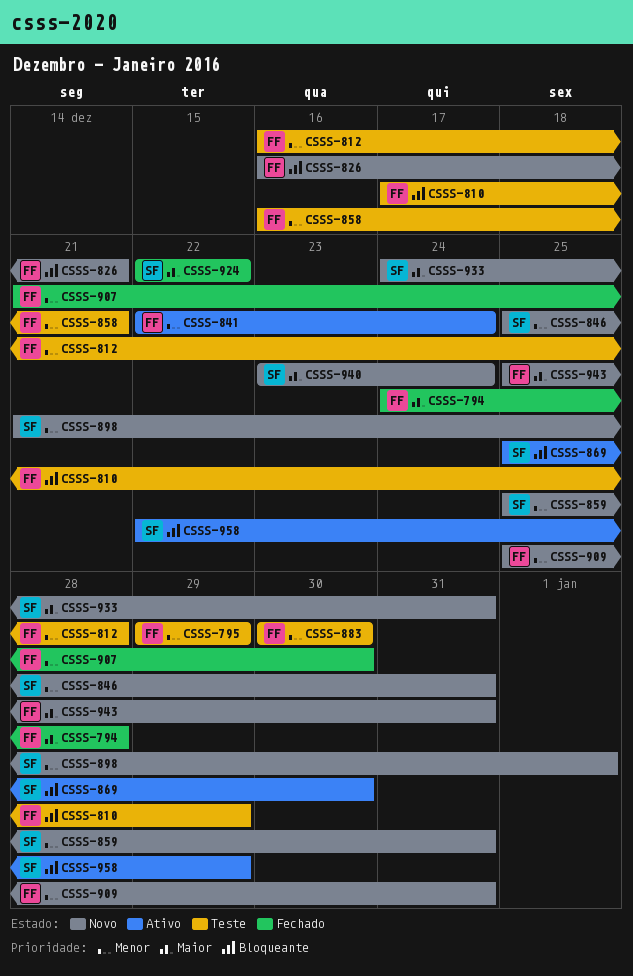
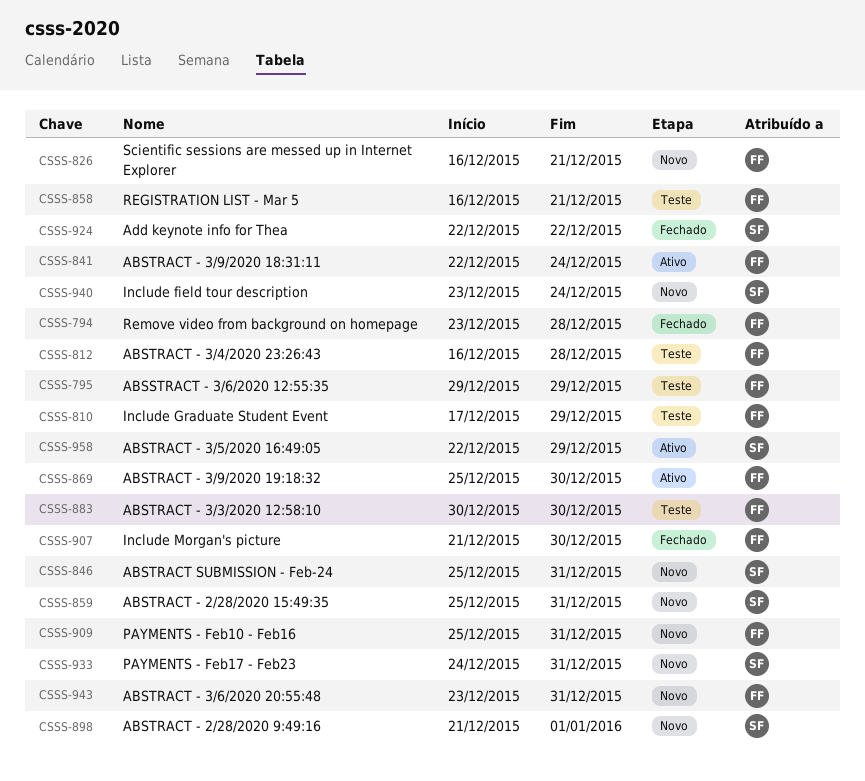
CSSS-794, start: Dec 24 -> Dec 23
CSSS-869, owner: SF -> FF
CSSS-943, start: Dec 25 -> Dec 23

